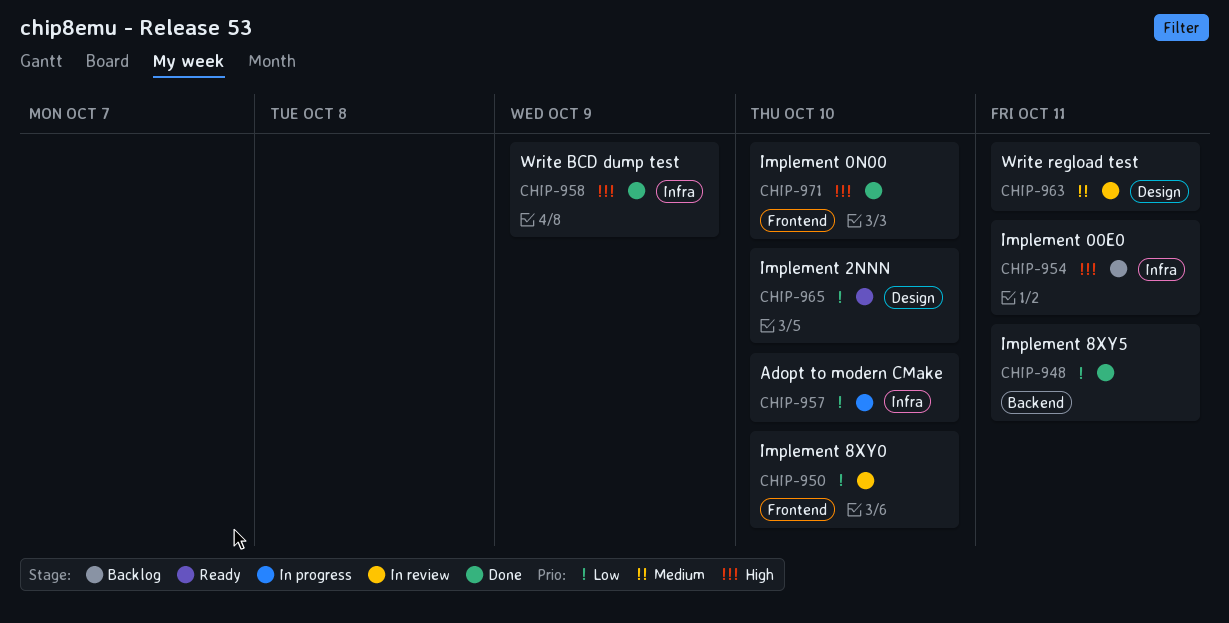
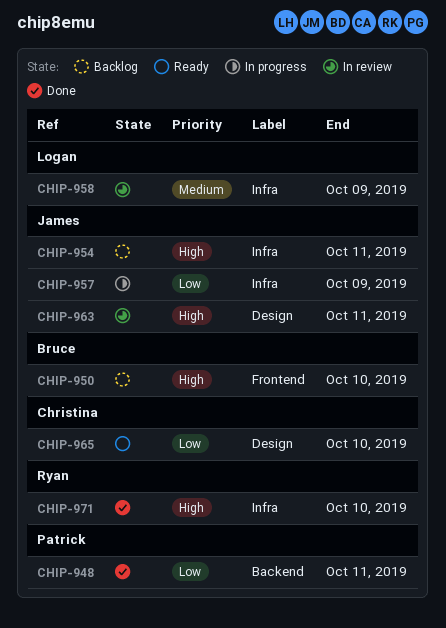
CHIP-950, status: In review -> Backlog
CHIP-950, priority: Low -> High
CHIP-957, due: Oct 10 -> Oct 9
CHIP-958, status: Done -> In review
CHIP-958, priority: High -> Medium
CHIP-963, priority: Medium -> High
CHIP-971, label: Frontend -> Infra

